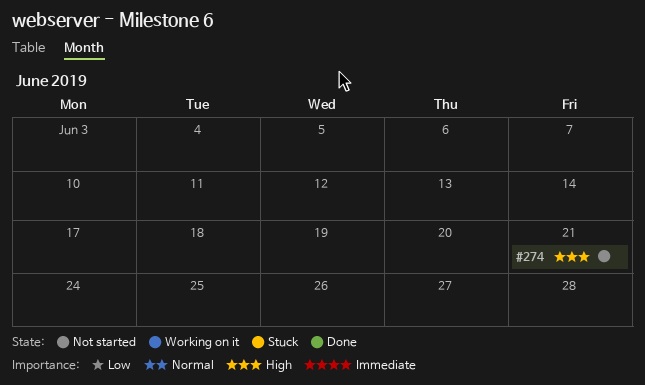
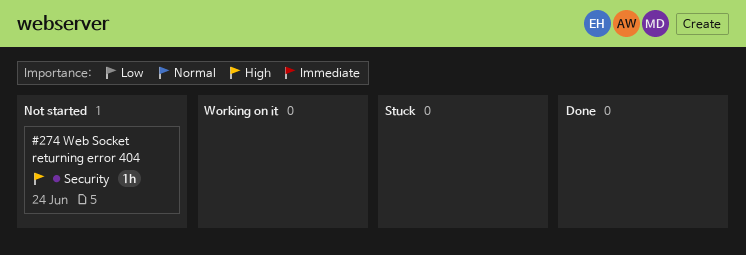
#274, due: Jun 21 -> Jun 24

